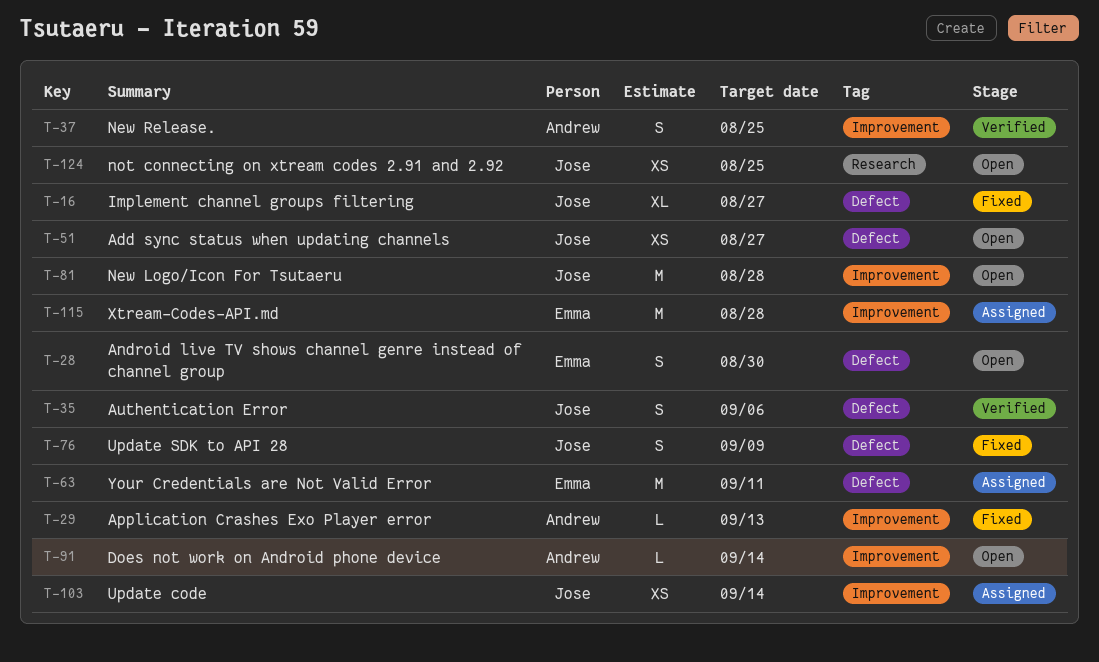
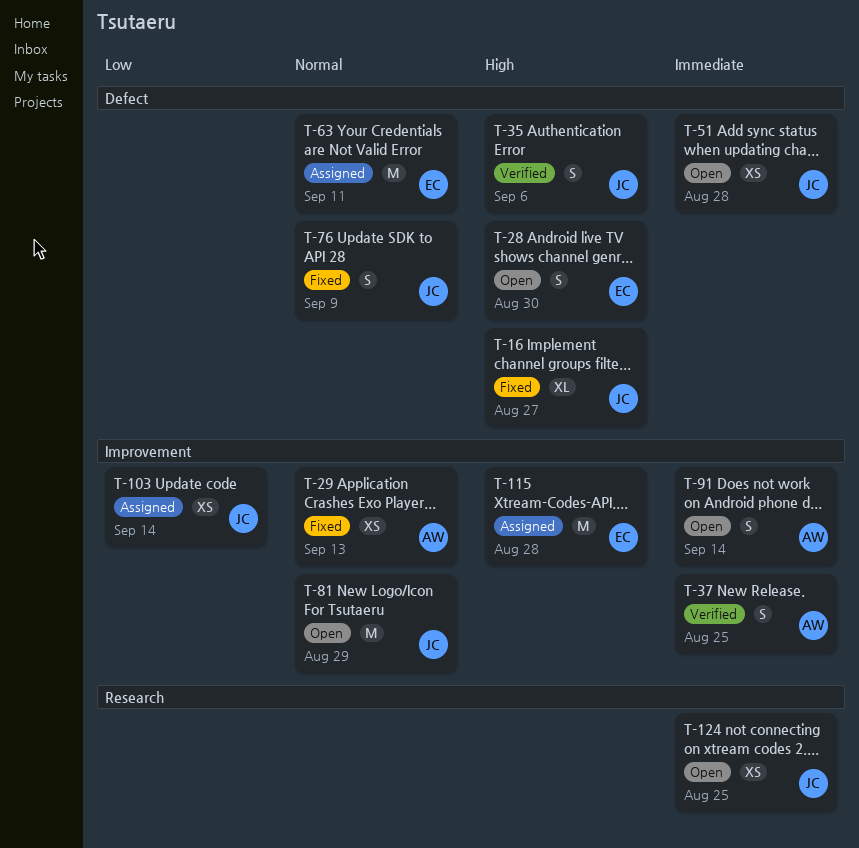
T-29, estimate: L -> XS
T-51, due: Aug 27 -> Aug 28
T-81, due: Aug 28 -> Aug 29
T-91, estimate: L -> S

